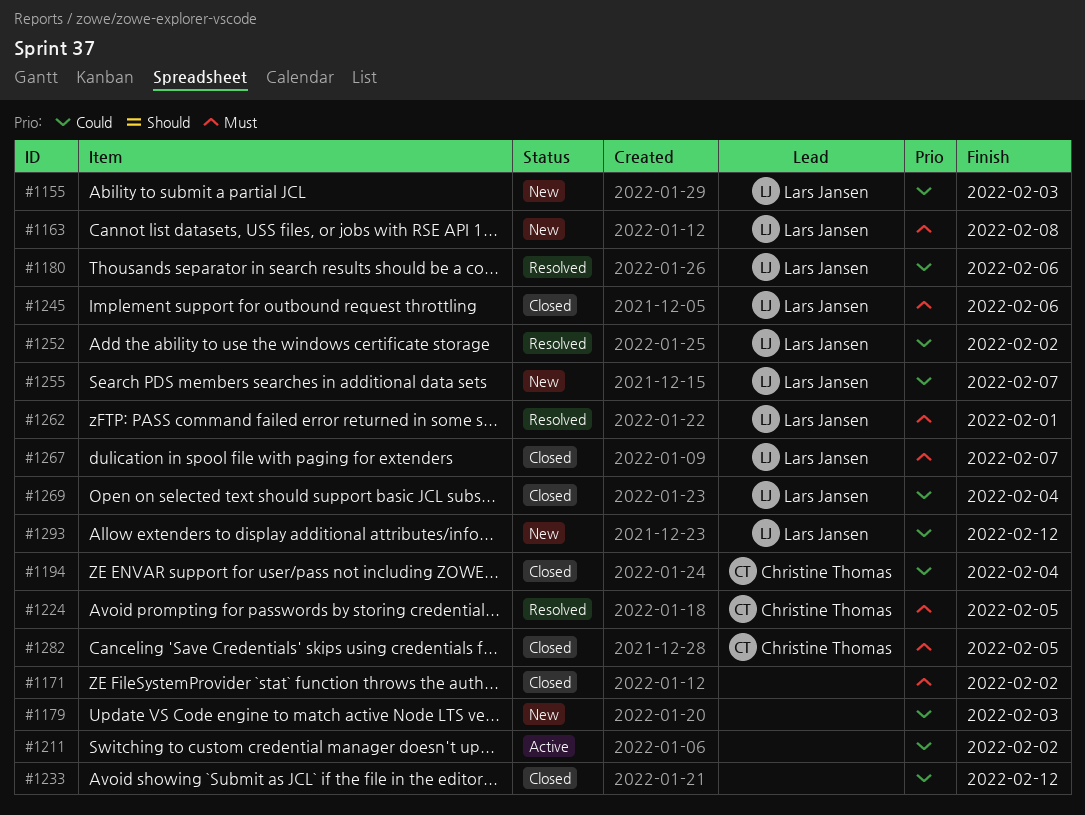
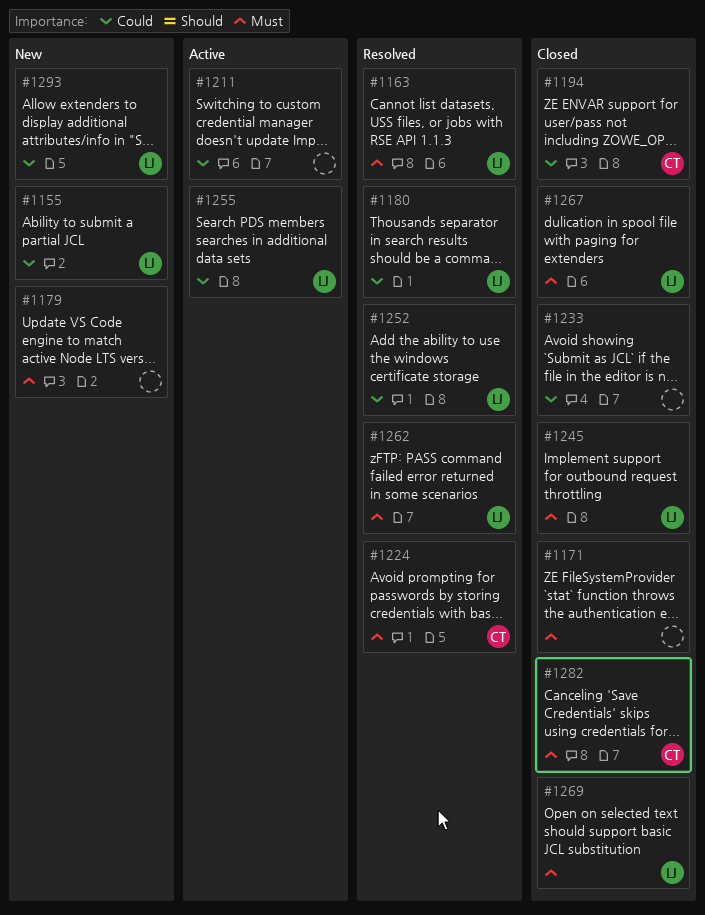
#1163, status: New -> Resolved
#1179, priority: Could -> Must
#1255, status: New -> Active
#1269, priority: Could -> Must

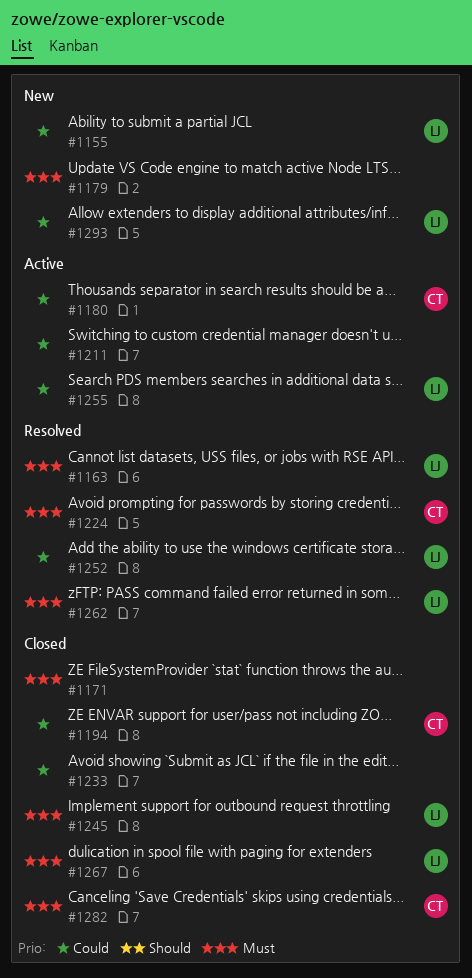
#1180, status: Resolved -> Active
#1180, owner: LJ -> CT
#1269: present -> none

